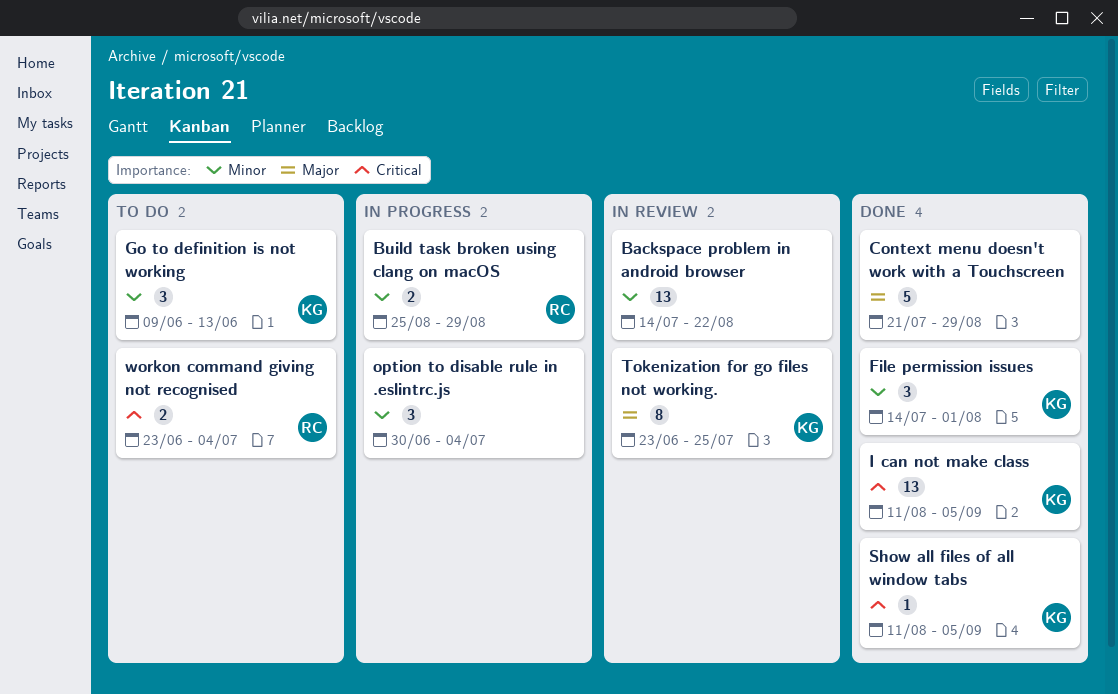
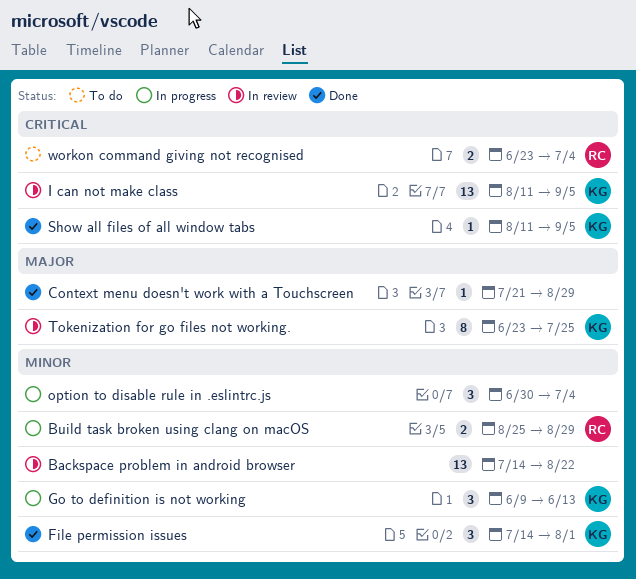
Context menu doesn't work with a Touchscreen, estimate: 5 -> 1
Go to definition is not working, status: To do -> In progress
I can not make class, status: Done -> In review

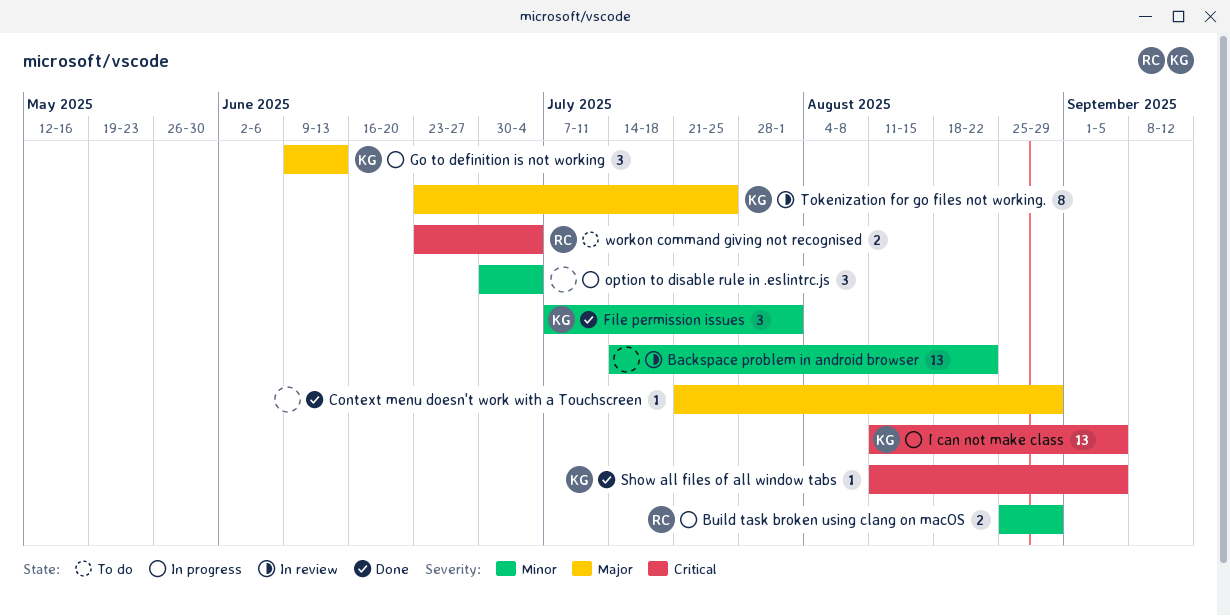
File permission issues, start: Jul 14 -> Jul 7
Go to definition is not working, priority: Minor -> Major
I can not make class, status: In review -> In progress

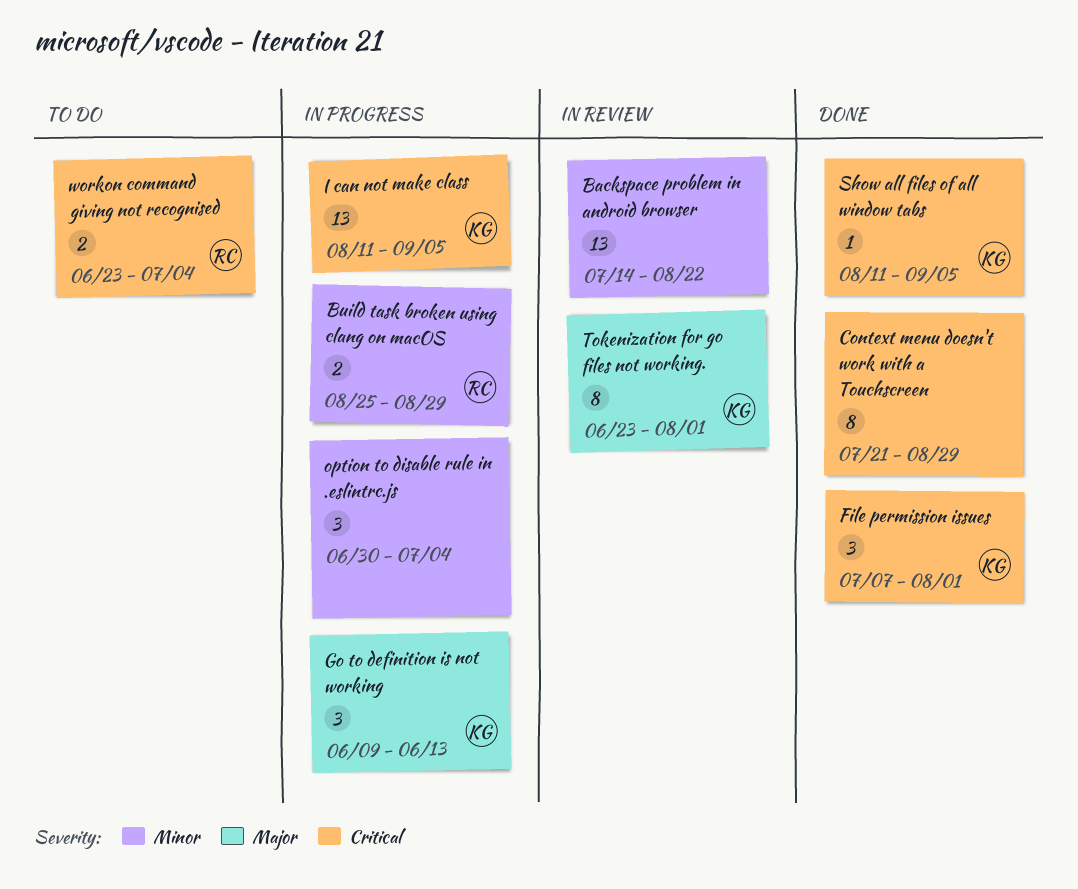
Context menu doesn't work with a Touchscreen, priority: Major -> Critical
Context menu doesn't work with a Touchscreen, estimate: 1 -> 8
File permission issues, priority: Minor -> Critical
Tokenization for go files not working., due: Jul 25 -> Aug 1

